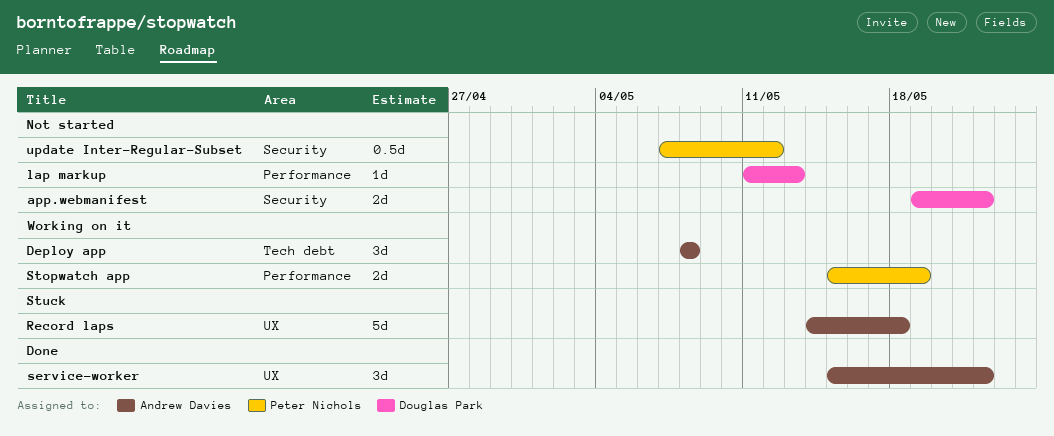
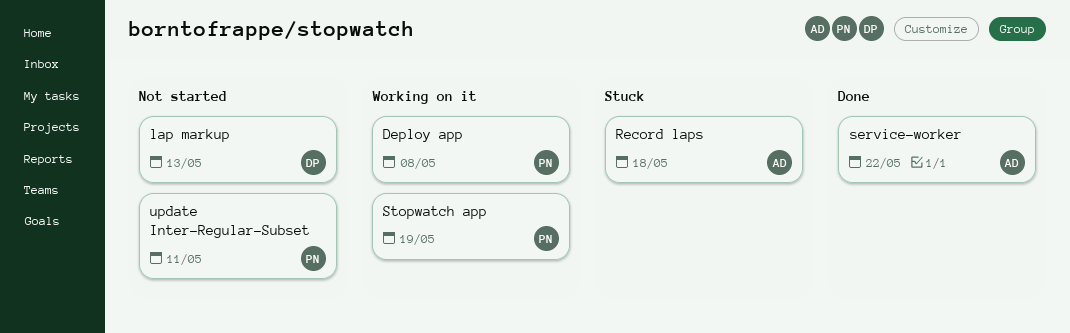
app.webmanifest: present -> none
Deploy app, owner: Andrew Davies -> Peter Nichols
update Inter-Regular-Subset, due: May 12 -> May 11

